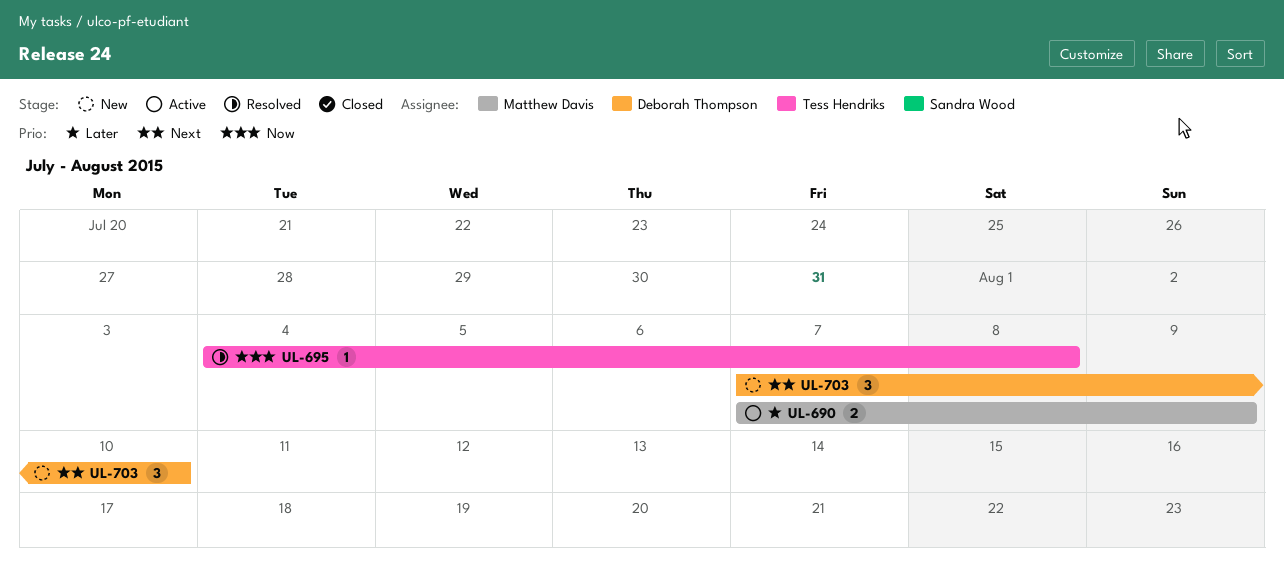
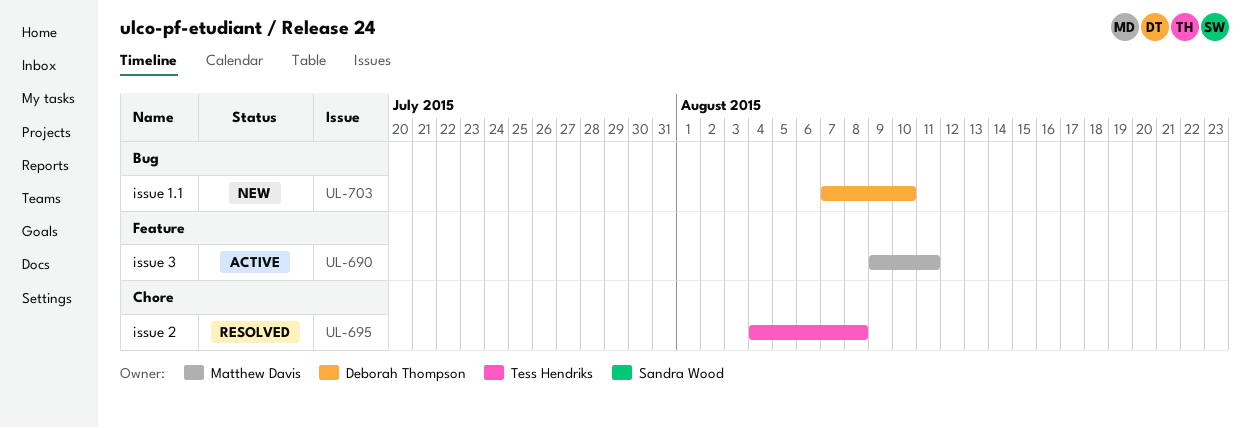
UL-690, start: Aug 7 -> Aug 9
UL-690, due: Aug 9 -> Aug 11

